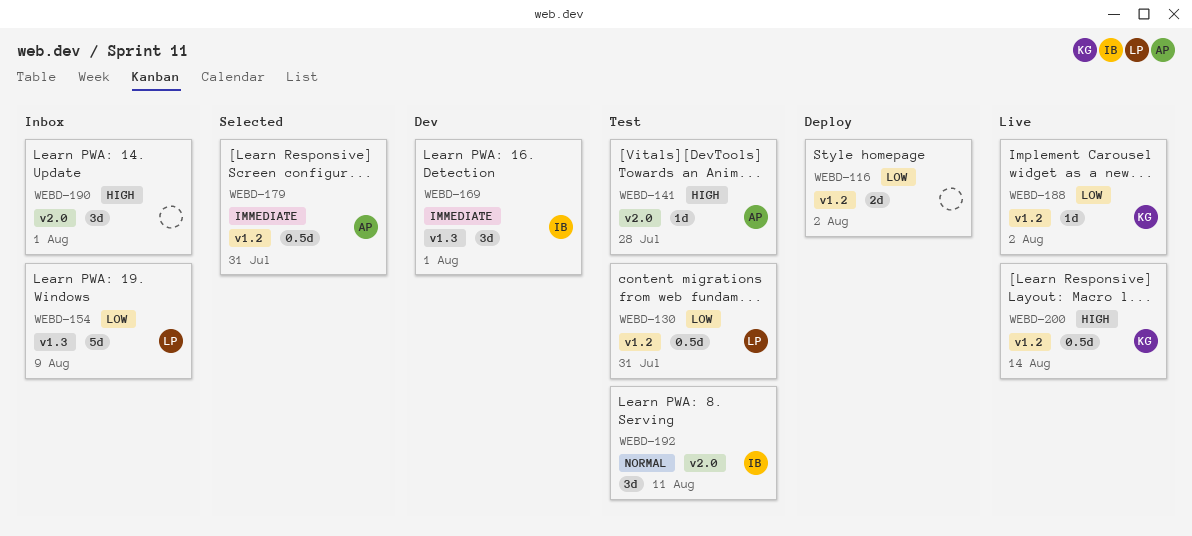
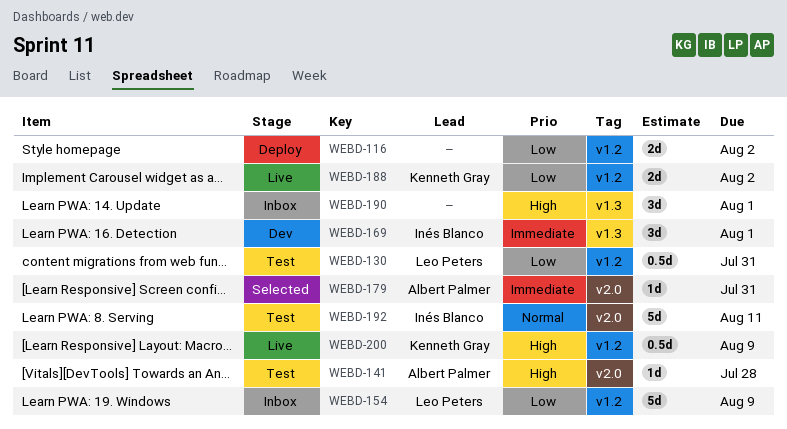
WEBD-154, label: v1.3 -> v1.2
WEBD-179, label: v1.2 -> v2.0
WEBD-179, estimate: 0.5d -> 1d
WEBD-188, estimate: 1d -> 2d
WEBD-190, label: v2.0 -> v1.3
WEBD-192, estimate: 3d -> 5d
WEBD-200, due: Aug 14 -> Aug 9

